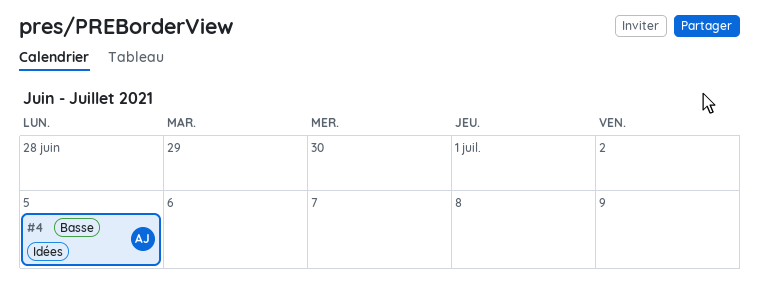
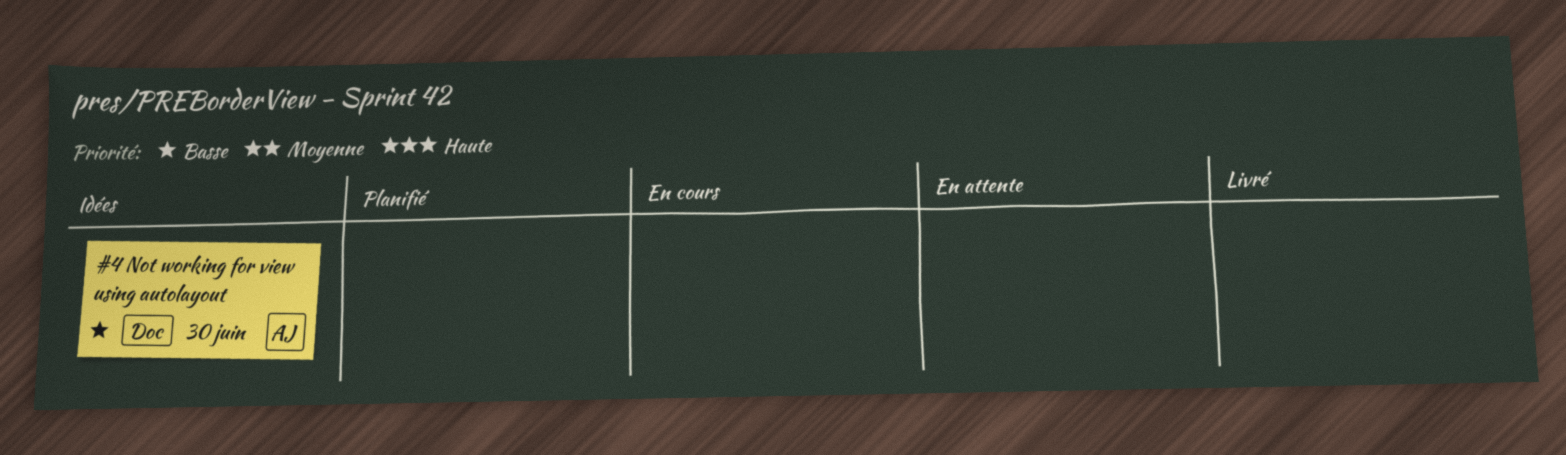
#4, due: Jul 5 -> Jun 30

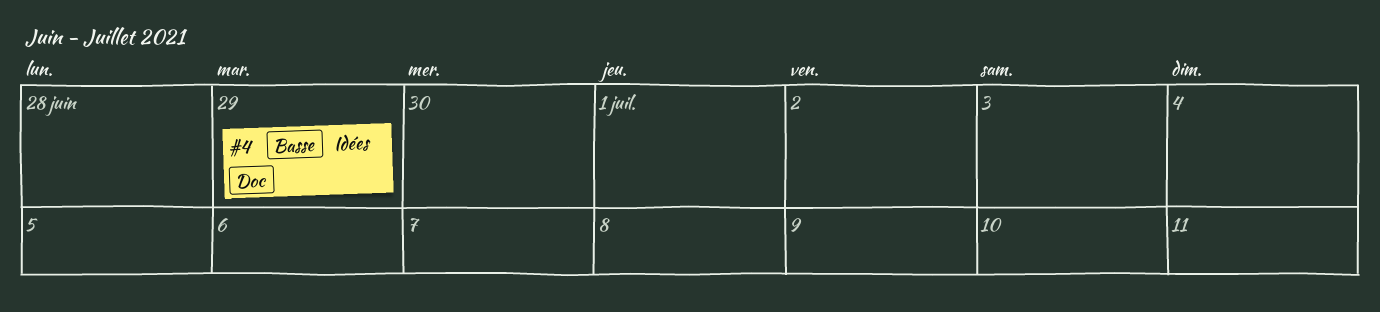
#4, due: Jun 30 -> Jun 29

